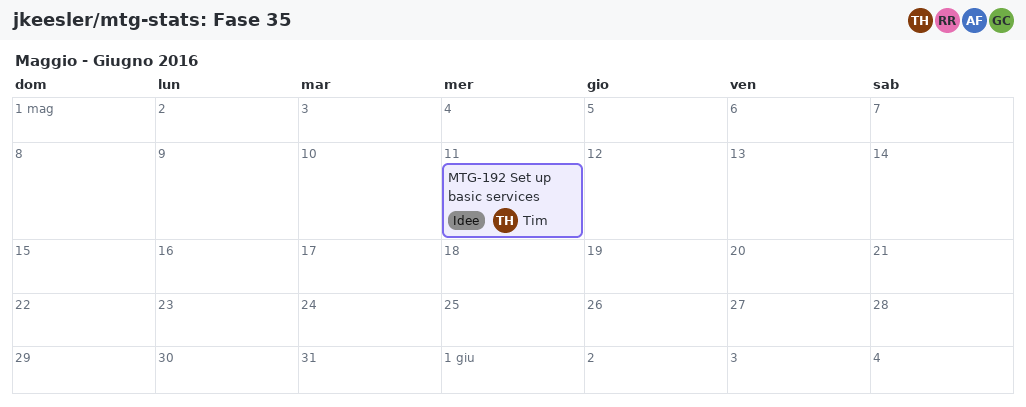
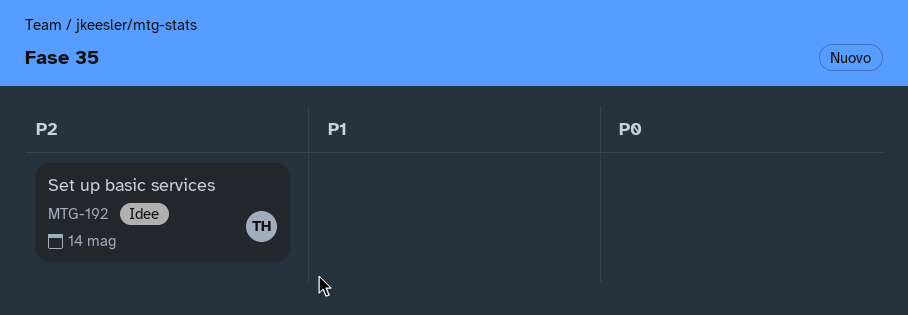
MTG-192, due: May 11 -> May 14

